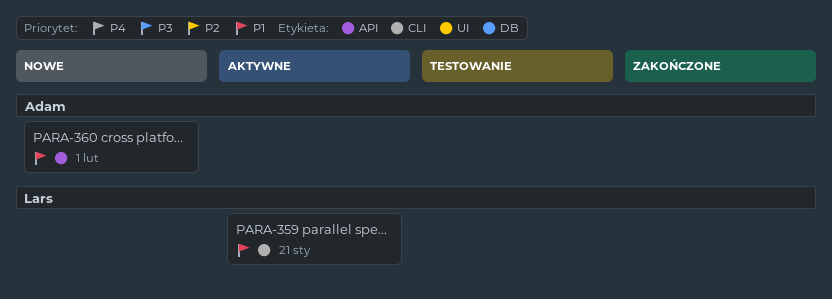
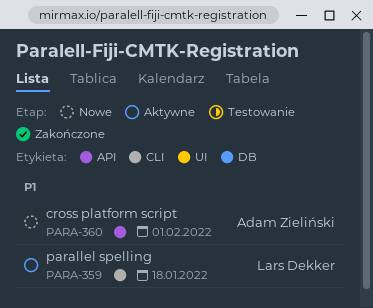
PARA-359, due: Jan 21 -> Jan 18

